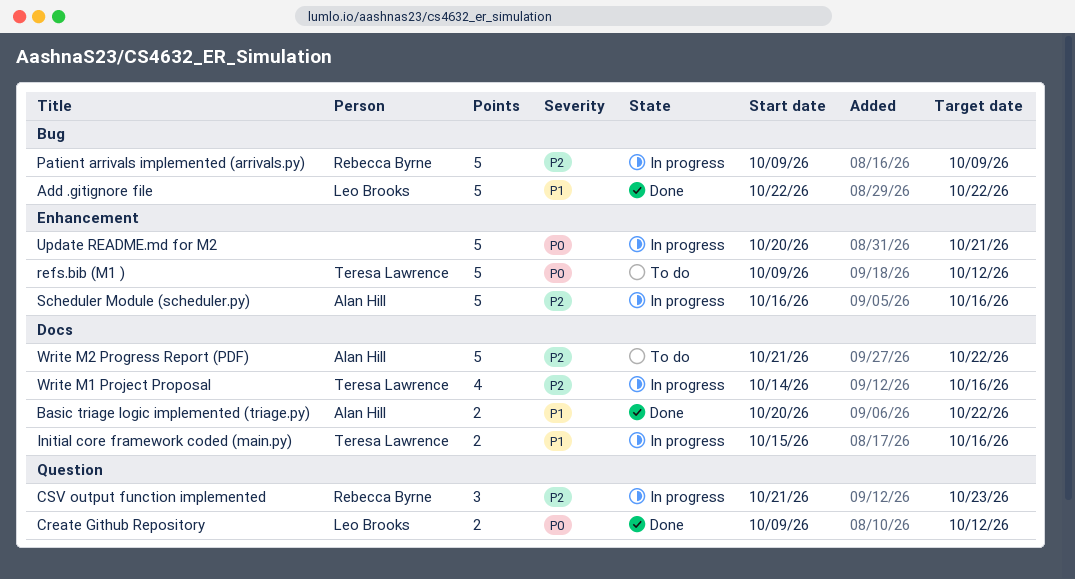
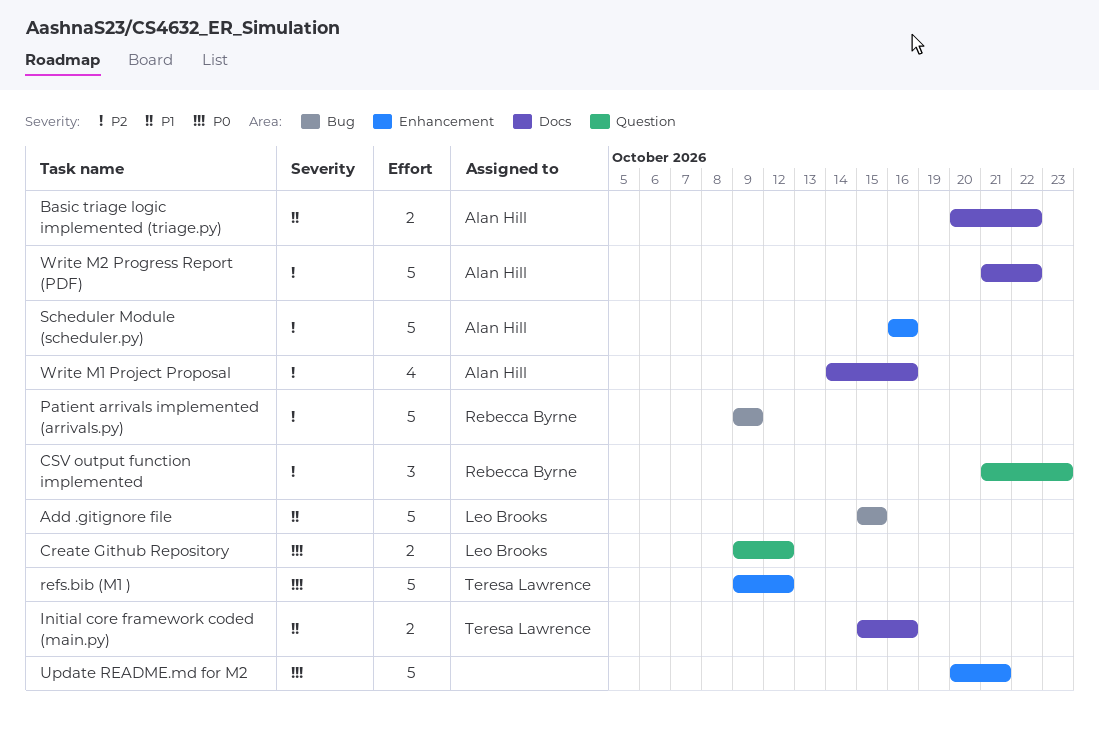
Add .gitignore file, start: Oct 22 -> Oct 15
Add .gitignore file, due: Oct 22 -> Oct 15
Write M1 Project Proposal, owner: Teresa Lawrence -> Alan Hill

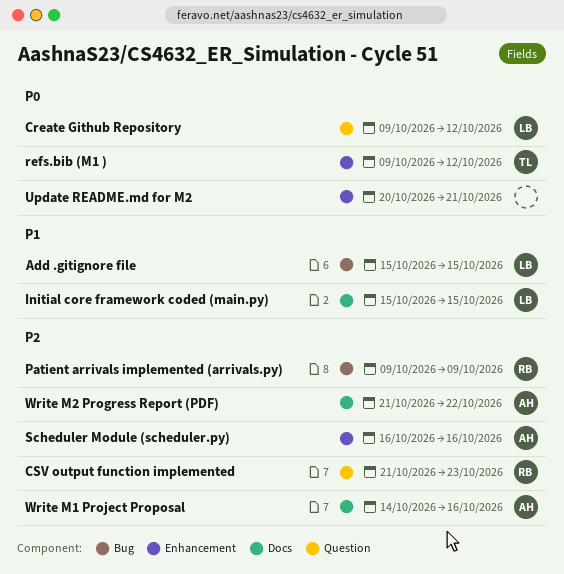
Basic triage logic implemented (triage.py): present -> none
Initial core framework coded (main.py), owner: Teresa Lawrence -> Leo Brooks
Initial core framework coded (main.py), due: Oct 16 -> Oct 15

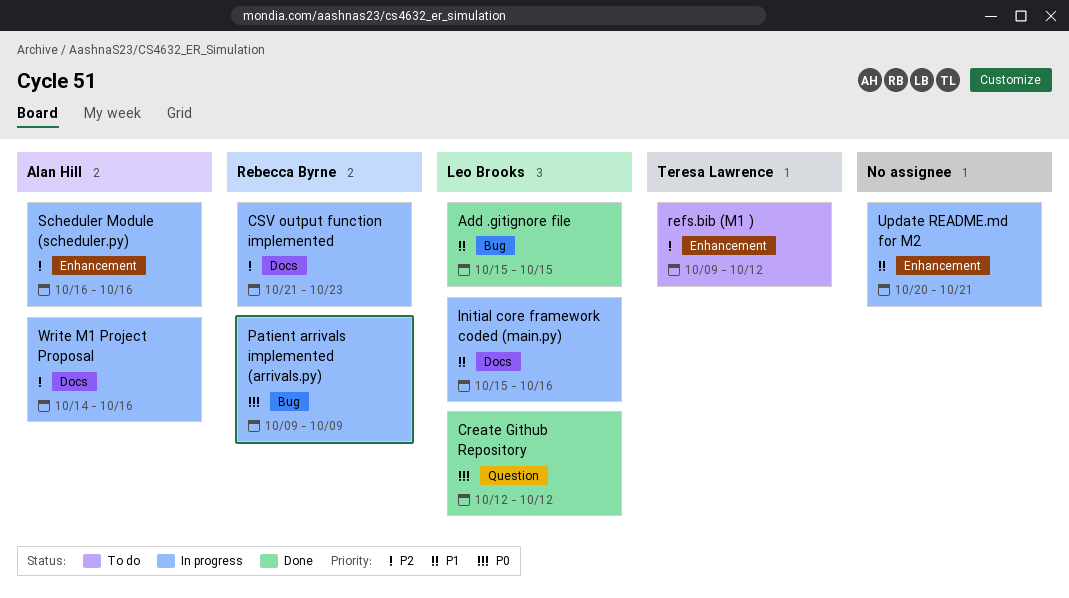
Create Github Repository, start: Oct 9 -> Oct 12
CSV output function implemented, label: Question -> Docs
Initial core framework coded (main.py), due: Oct 15 -> Oct 16
Patient arrivals implemented (arrivals.py), priority: P2 -> P0
refs.bib (M1 ), priority: P0 -> P2
Update README.md for M2, priority: P0 -> P1
Write M2 Progress Report (PDF): present -> none

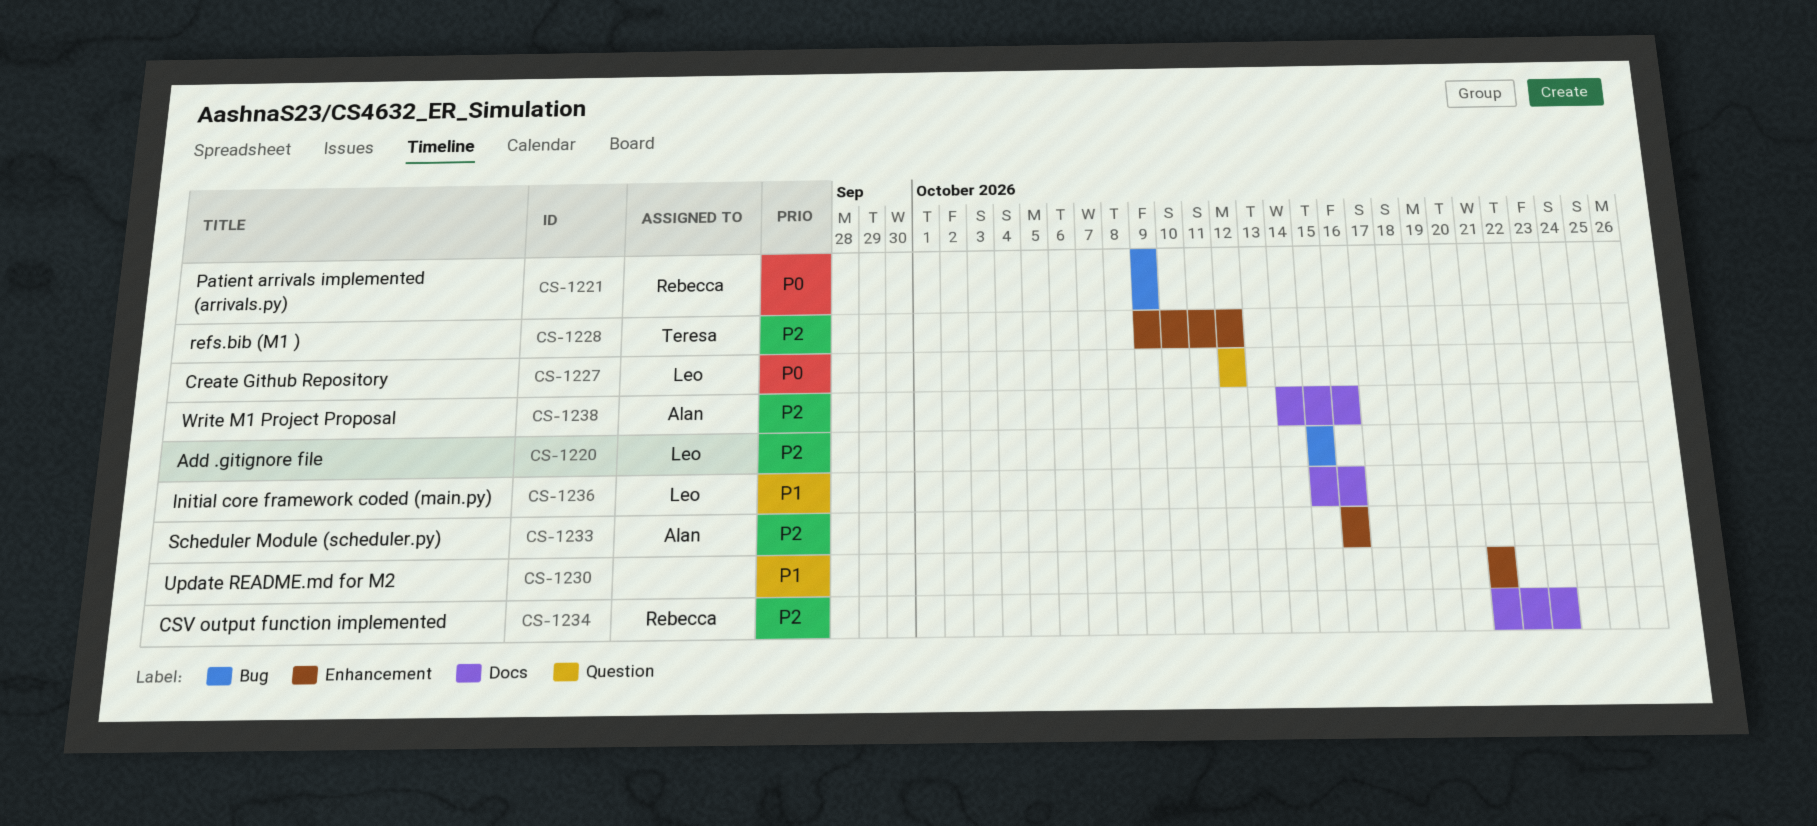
Add .gitignore file, priority: P1 -> P2
Update README.md for M2, start: Oct 20 -> Oct 21

